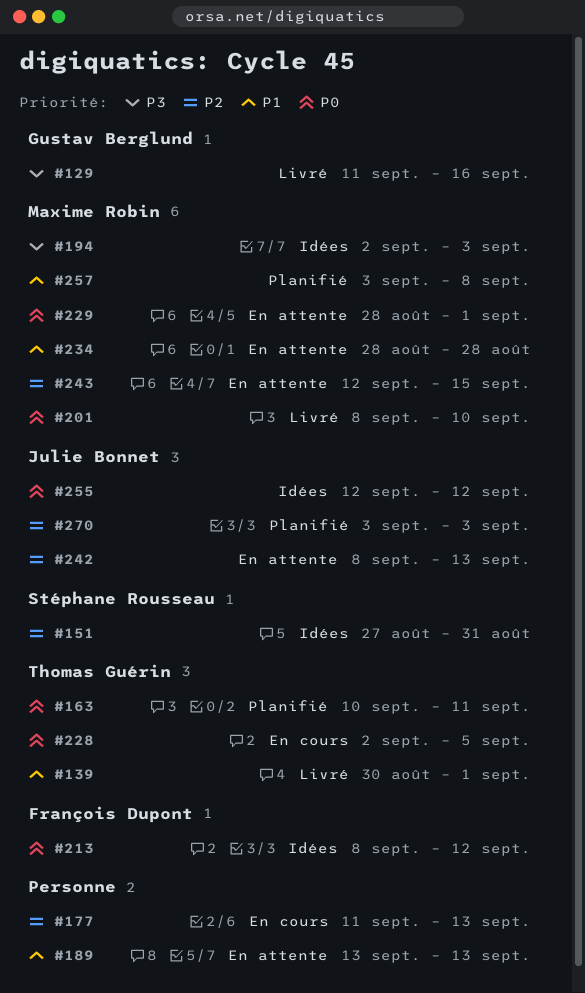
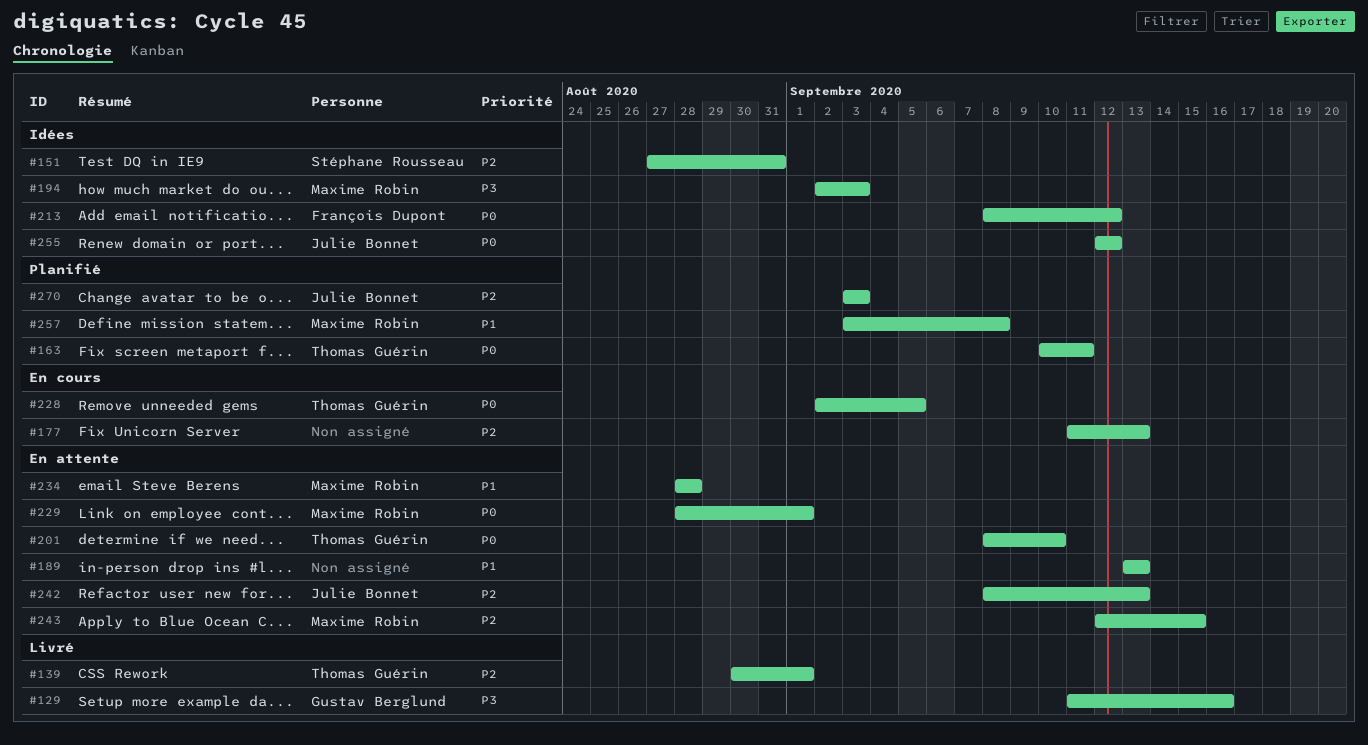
#139, priority: P1 -> P2
#201, status: Livré -> En attente
#201, owner: Maxime Robin -> Thomas Guérin

